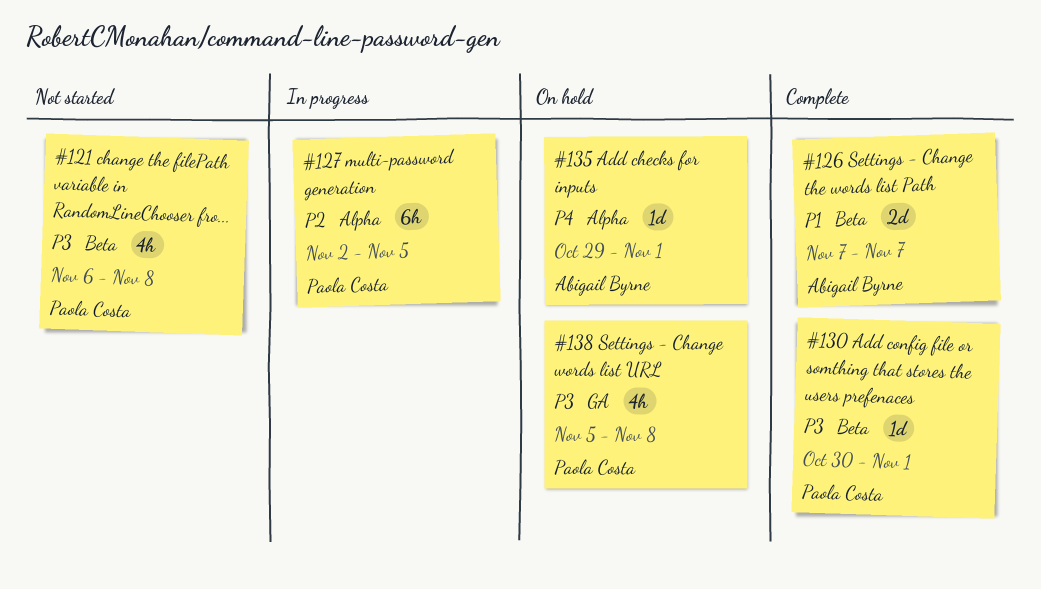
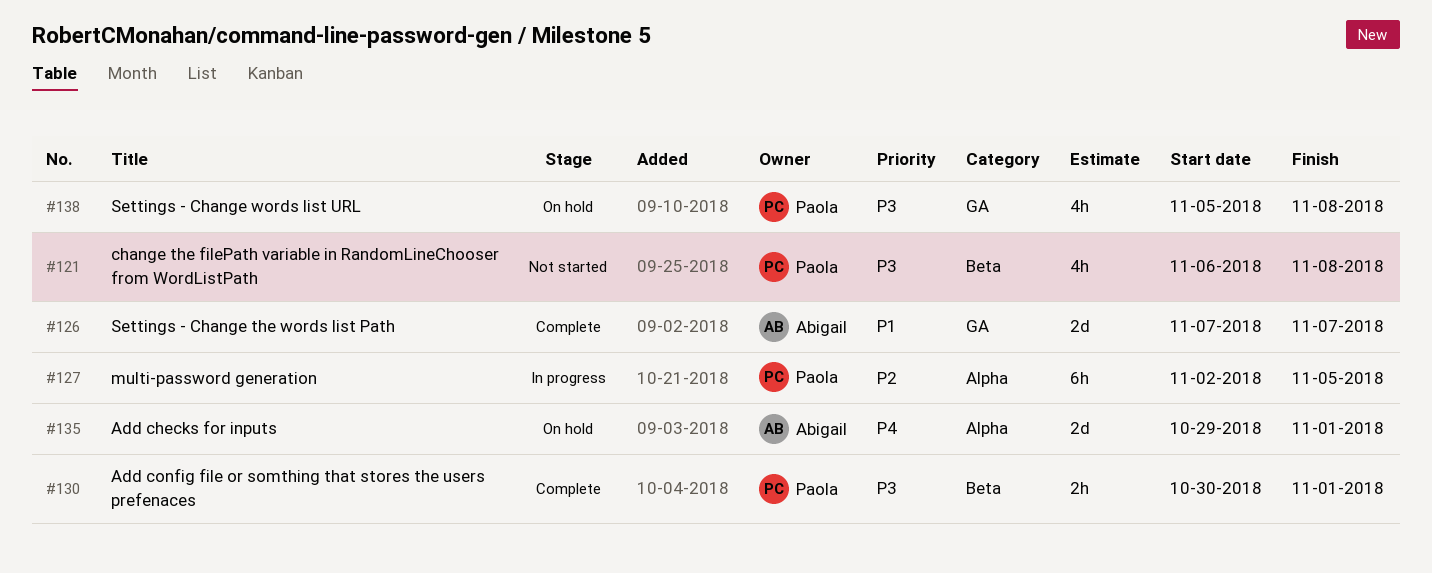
#126, label: Beta -> GA
#130, estimate: 1d -> 2h
#135, estimate: 1d -> 2d

